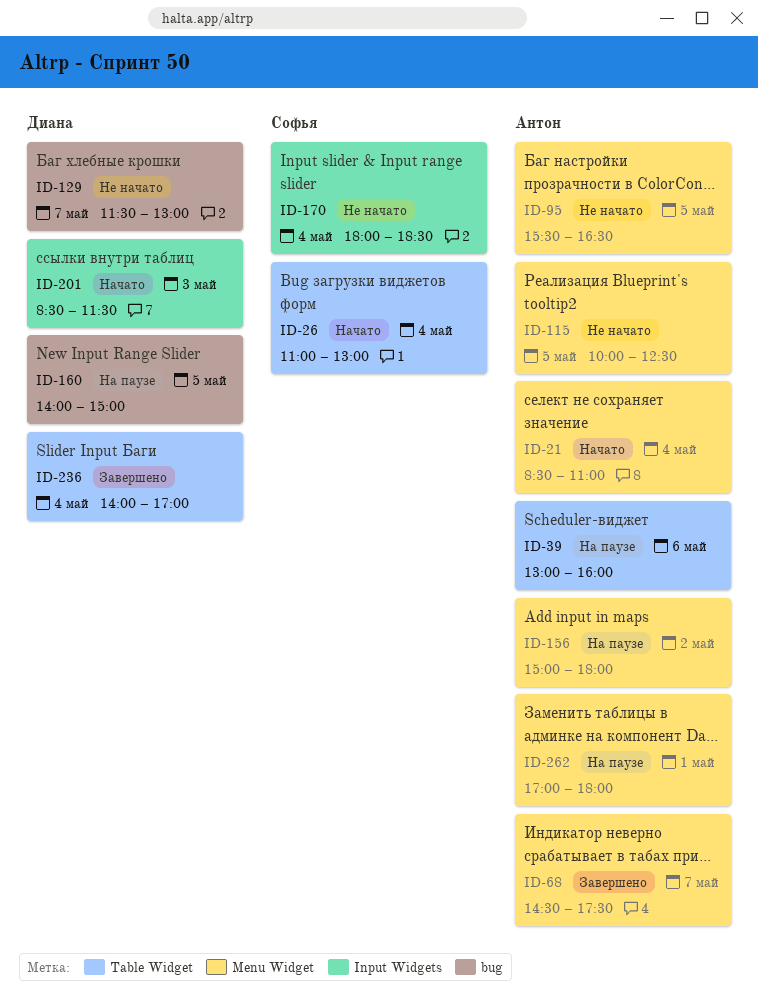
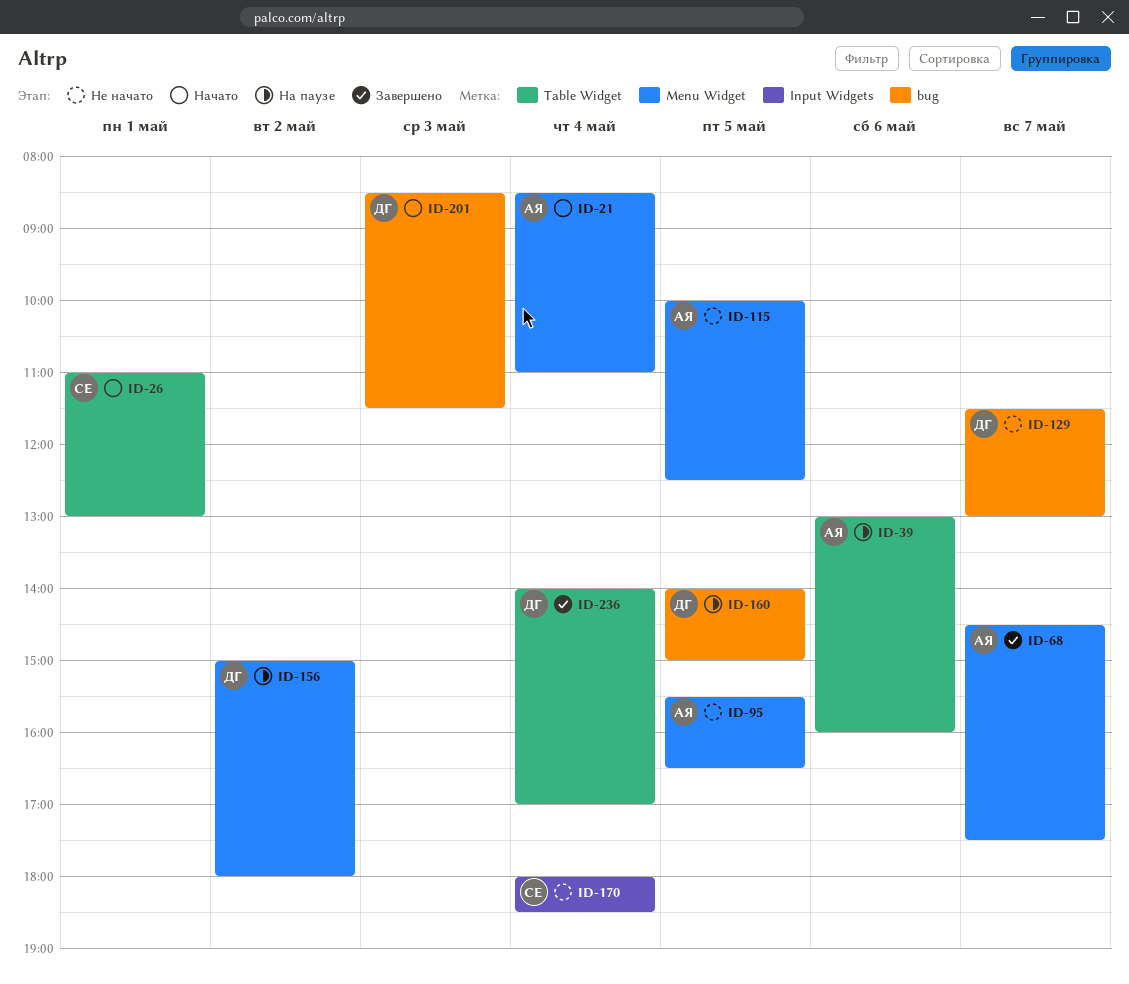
ID-26, day: May 4 -> May 1
ID-156, owner: Антон -> Диана
ID-201, label: Input Widgets -> bug
ID-262: present -> none

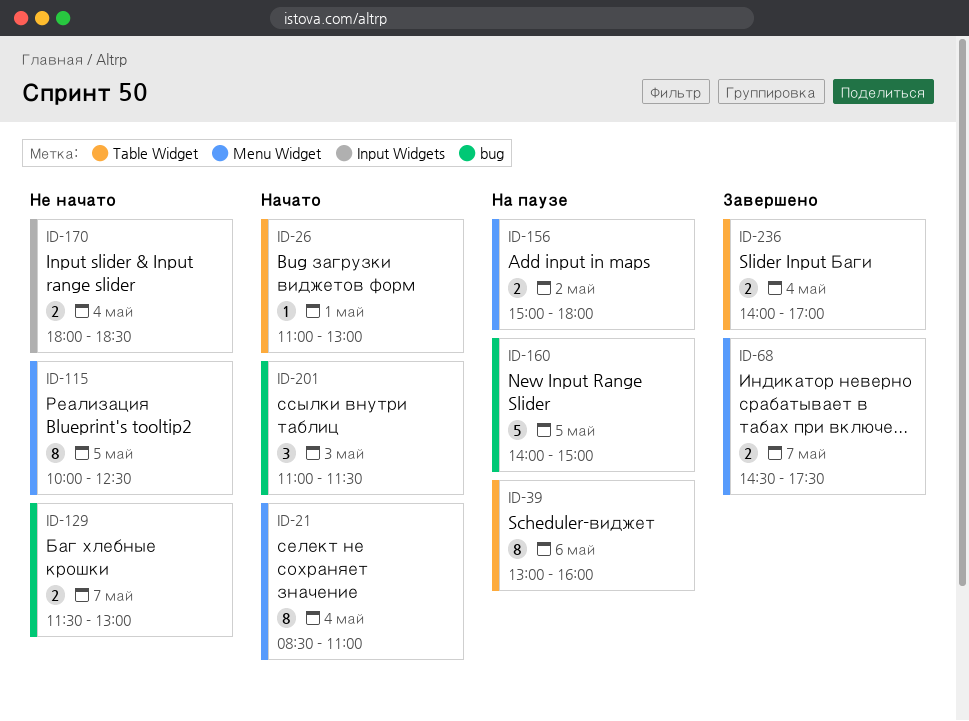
ID-95: present -> none
ID-201, begins: 08:30 -> 11:00

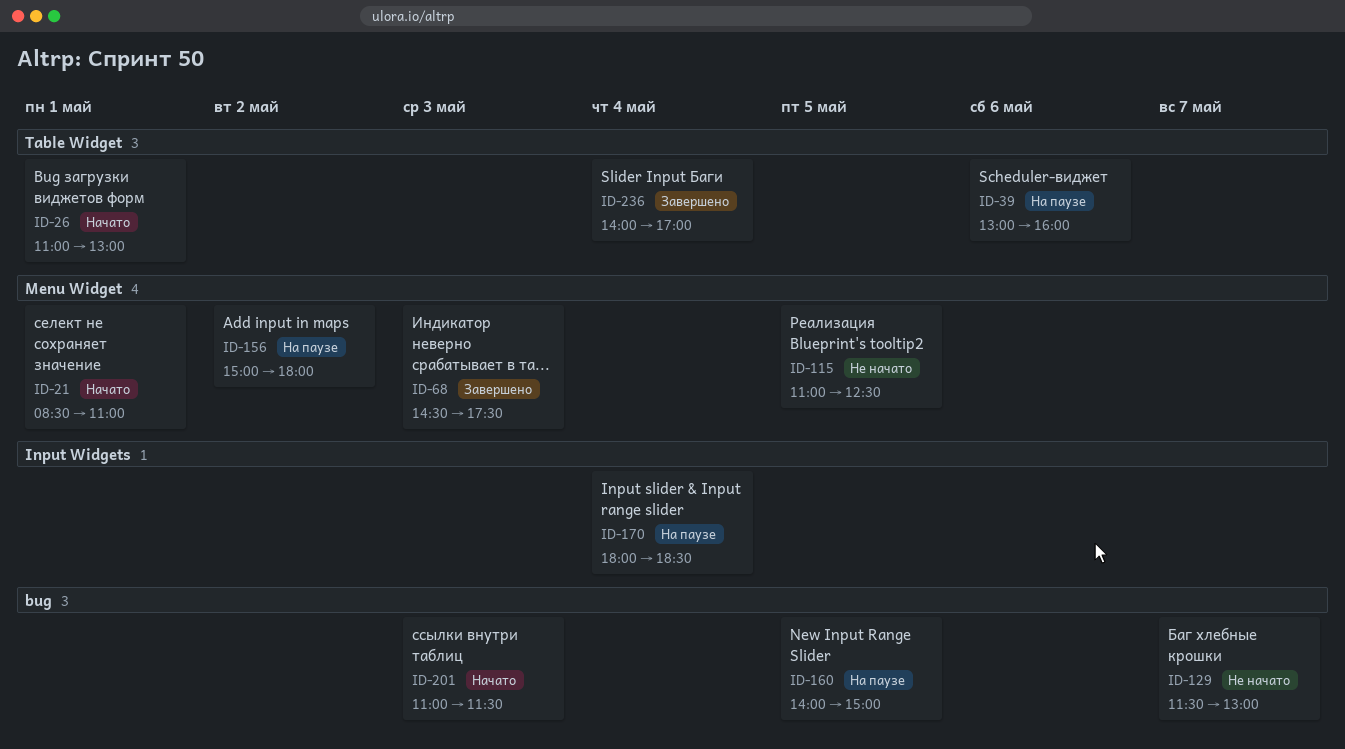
ID-21, day: May 4 -> May 1
ID-68, day: May 7 -> May 3
ID-115, begins: 10:00 -> 11:00
ID-170, status: Не начато -> На паузе

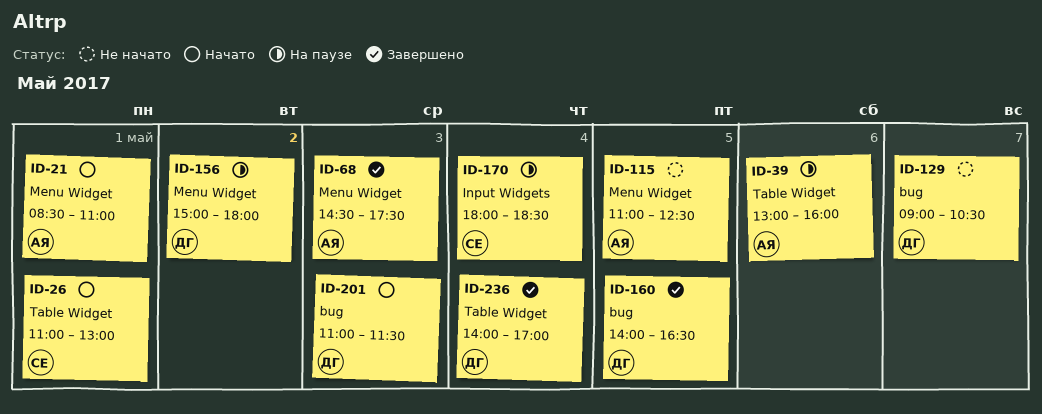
ID-129, begins: 11:30 -> 09:00
ID-129, ends: 13:00 -> 10:30
ID-160, status: На паузе -> Завершено
ID-160, ends: 15:00 -> 16:30

